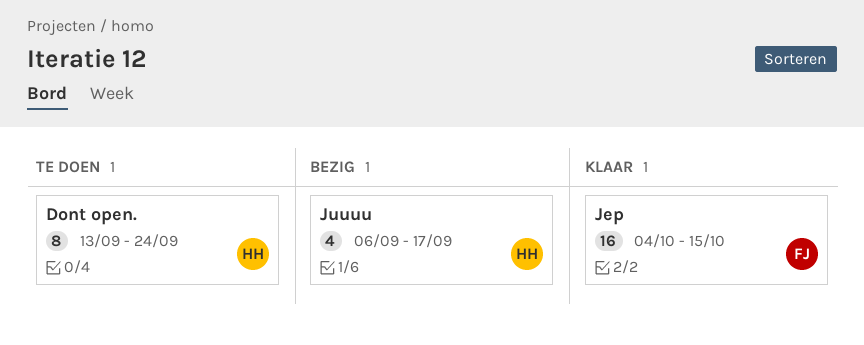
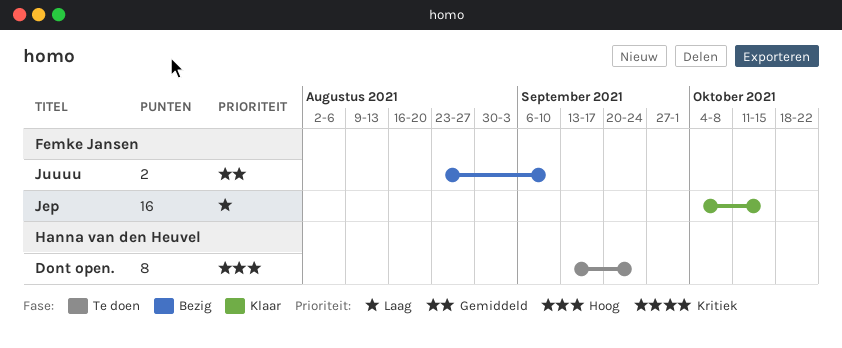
Juuuu, owner: Hanna van den Heuvel -> Femke Jansen
Juuuu, estimate: 4 -> 2
Juuuu, start: Sep 6 -> Aug 23
Juuuu, due: Sep 17 -> Sep 10

